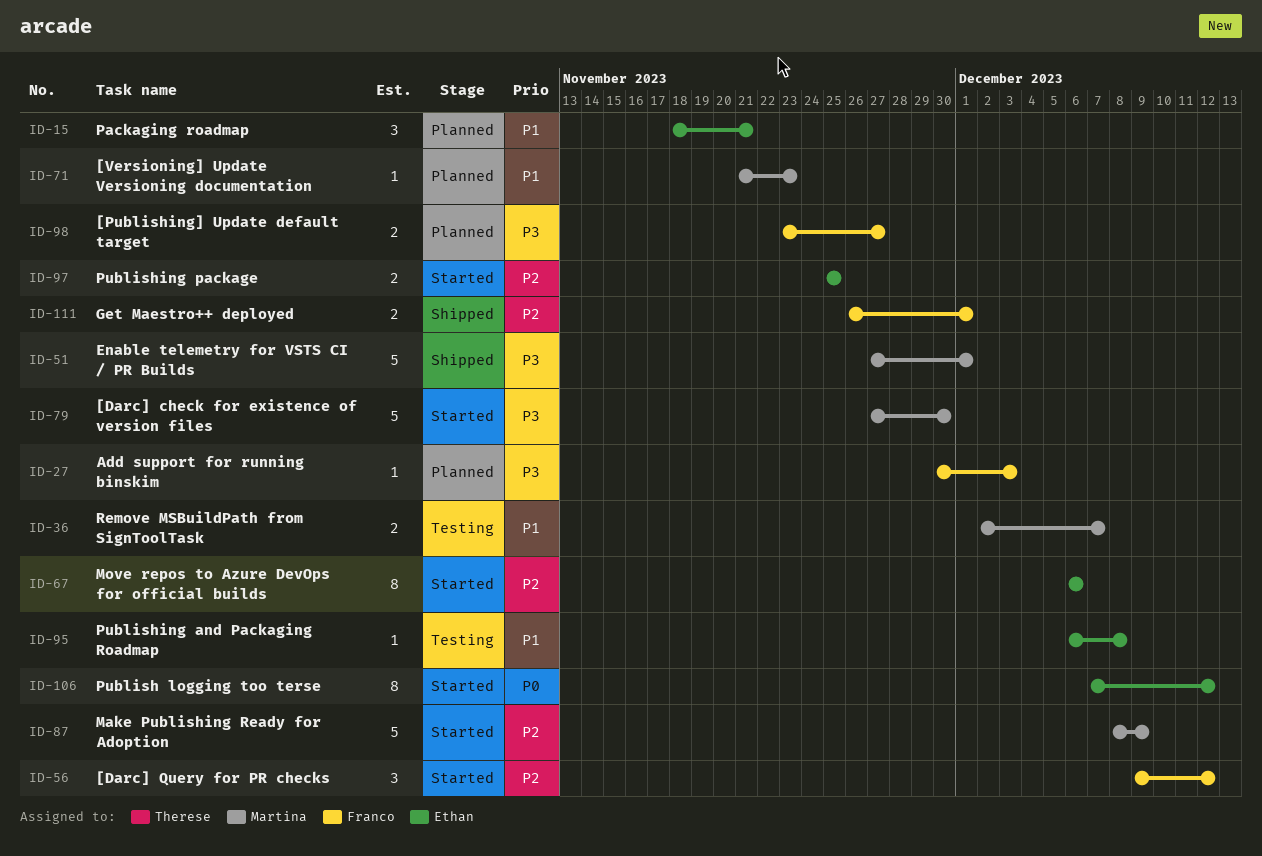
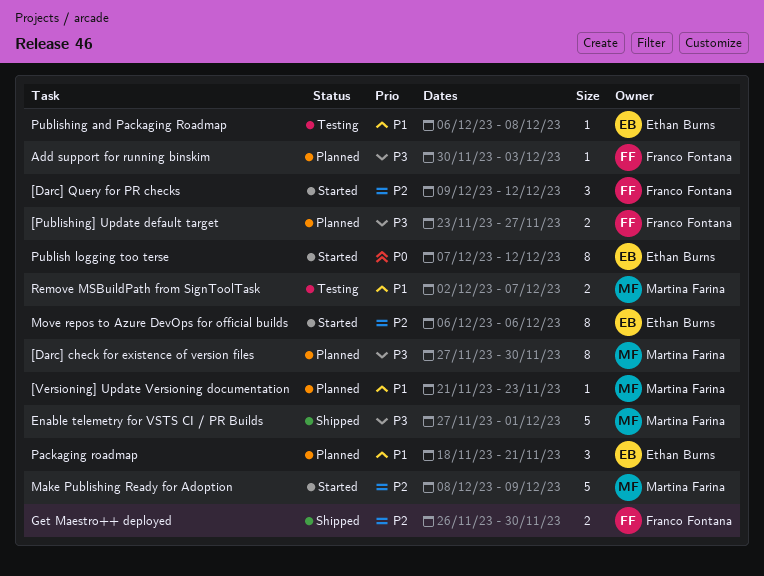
[Darc] check for existence of version files, status: Started -> Planned
[Darc] check for existence of version files, estimate: 5 -> 8
Get Maestro++ deployed, due: Dec 1 -> Nov 30
Publishing package: present -> none

